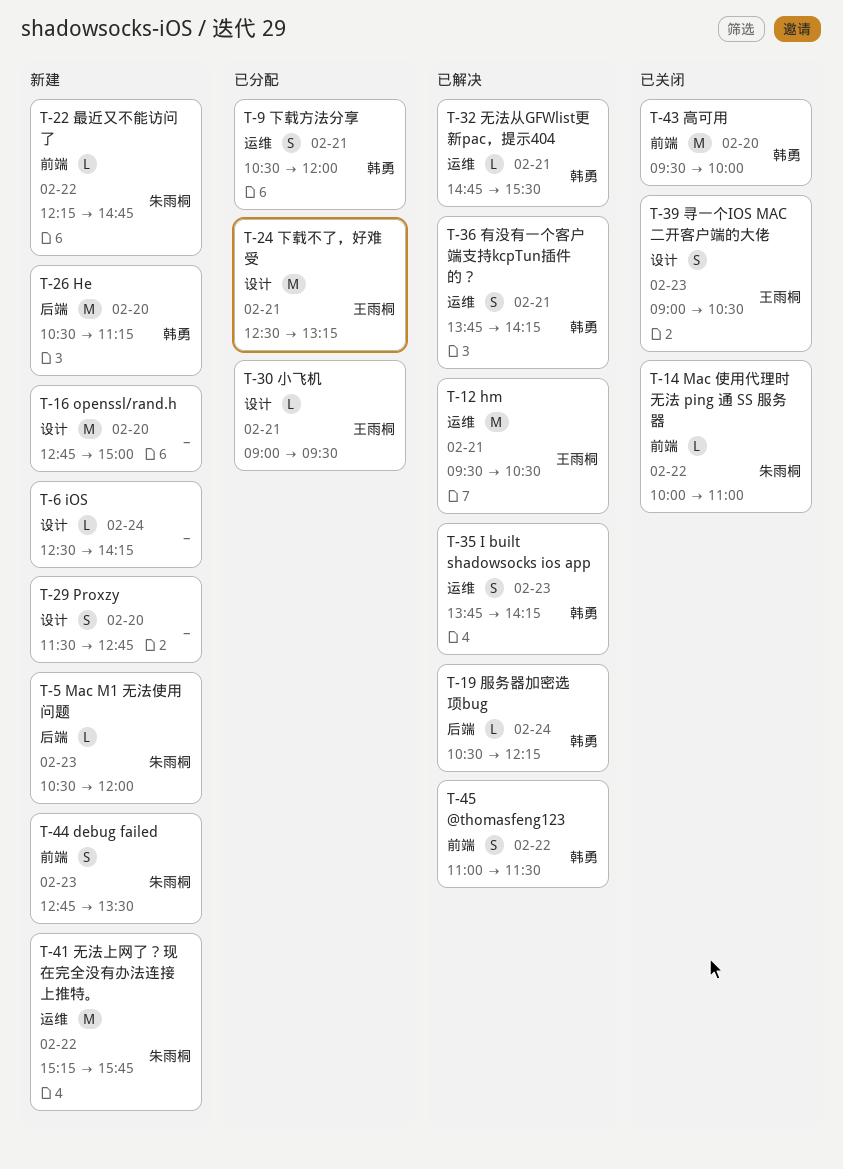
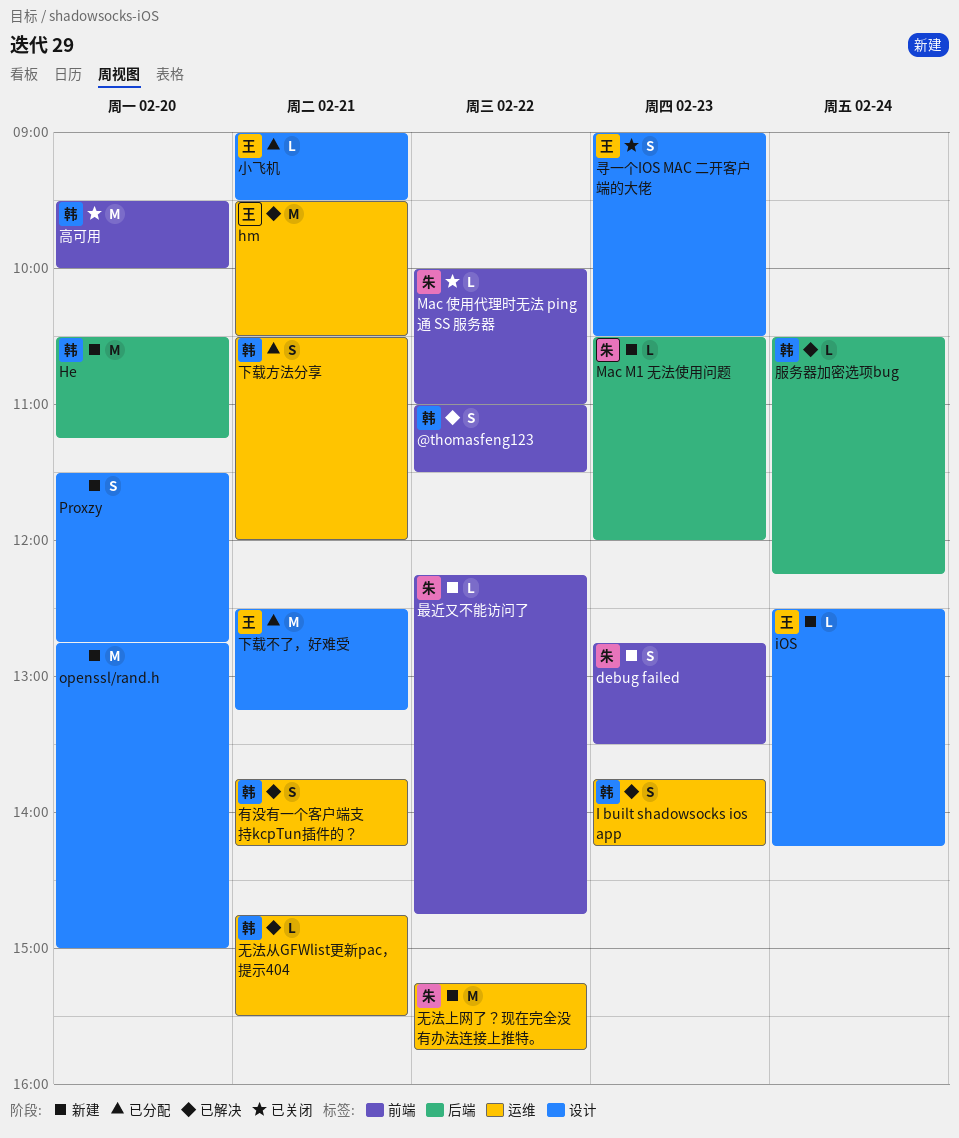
iOS, owner: none -> 王雨桐

